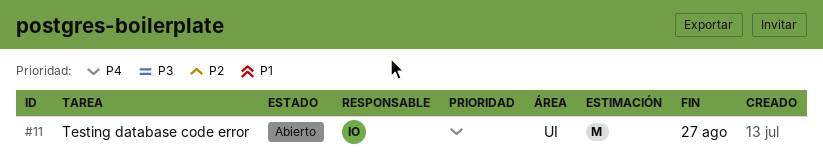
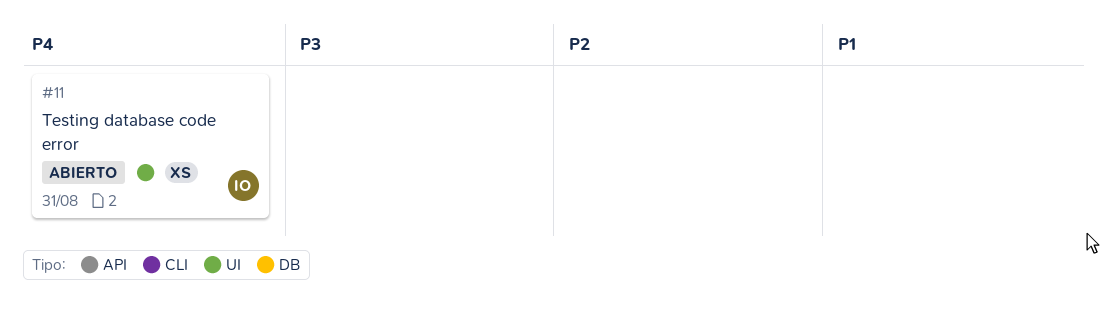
#11, estimate: M -> XS
#11, due: Aug 27 -> Aug 31

